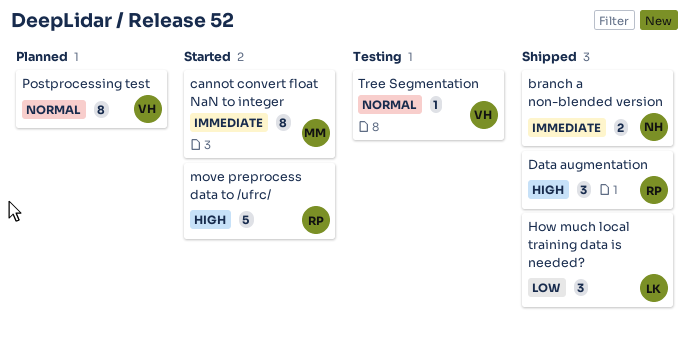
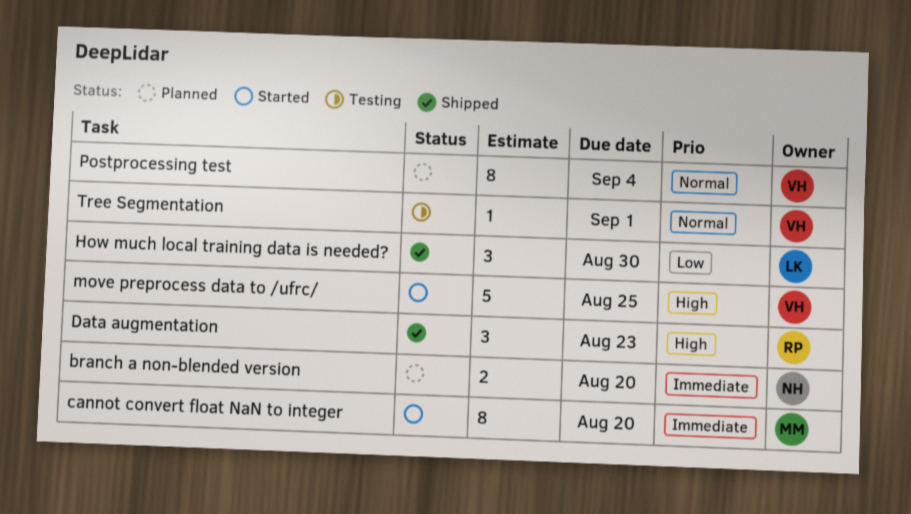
branch a non-blended version, status: Shipped -> Planned
move preprocess data to /ufrc/, owner: RP -> VH

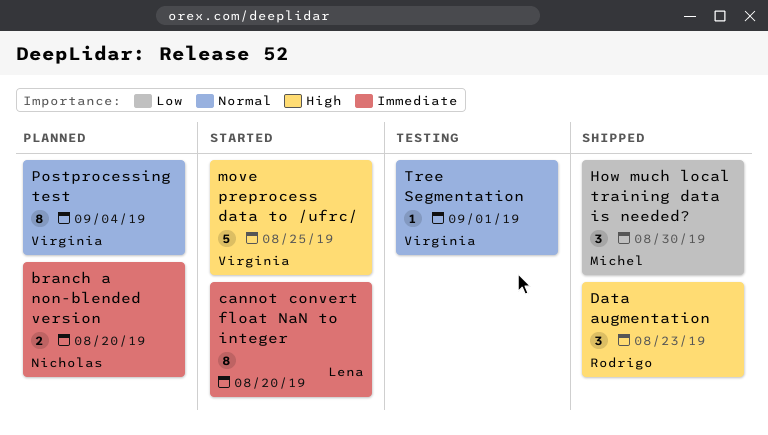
cannot convert float NaN to integer, owner: Michel -> Lena
How much local training data is needed?, owner: Lena -> Michel

